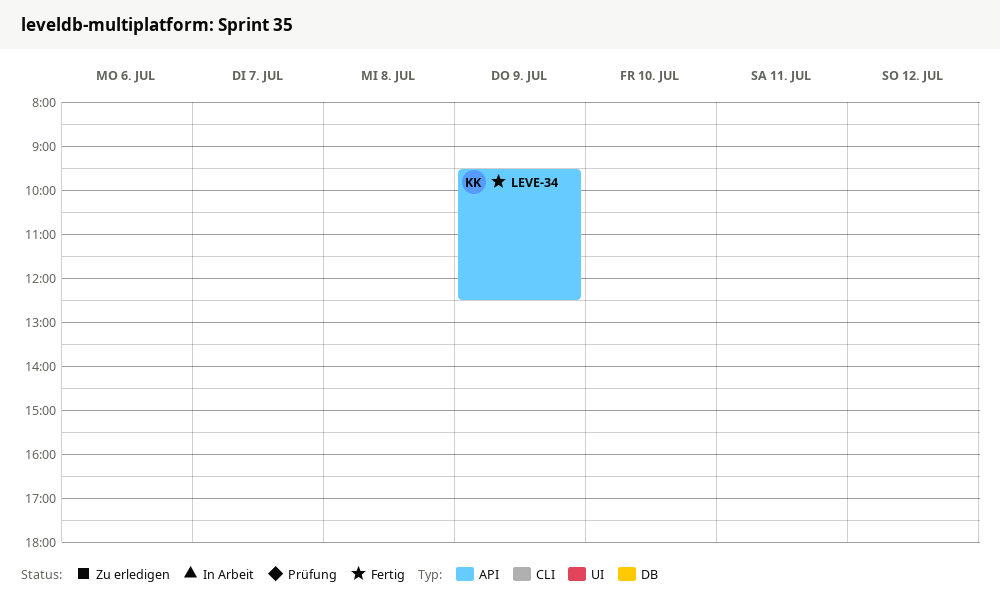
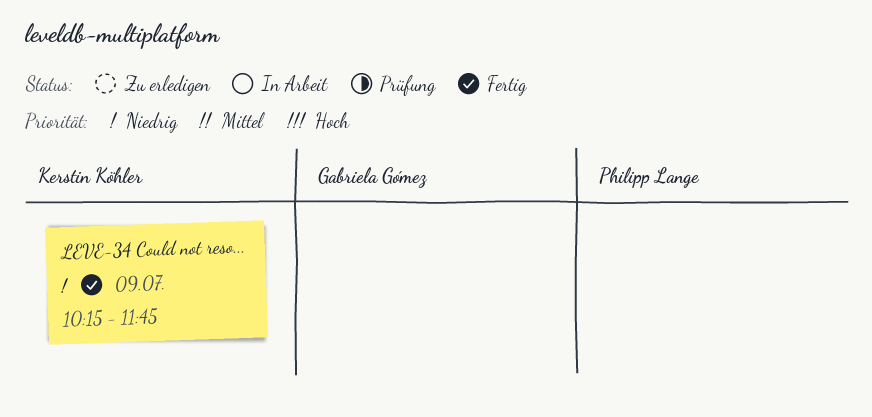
LEVE-34, begins: 09:30 -> 10:15
LEVE-34, ends: 12:30 -> 11:45

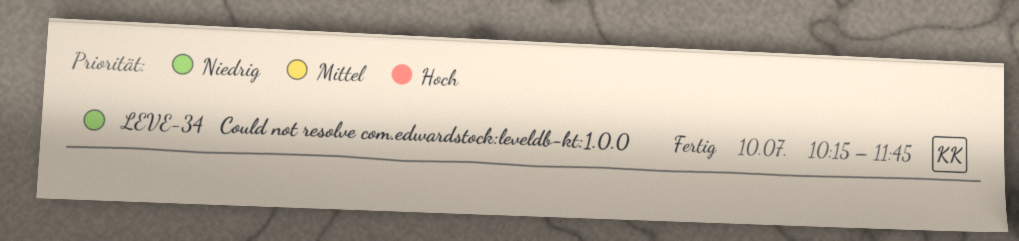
LEVE-34, day: Jul 9 -> Jul 10

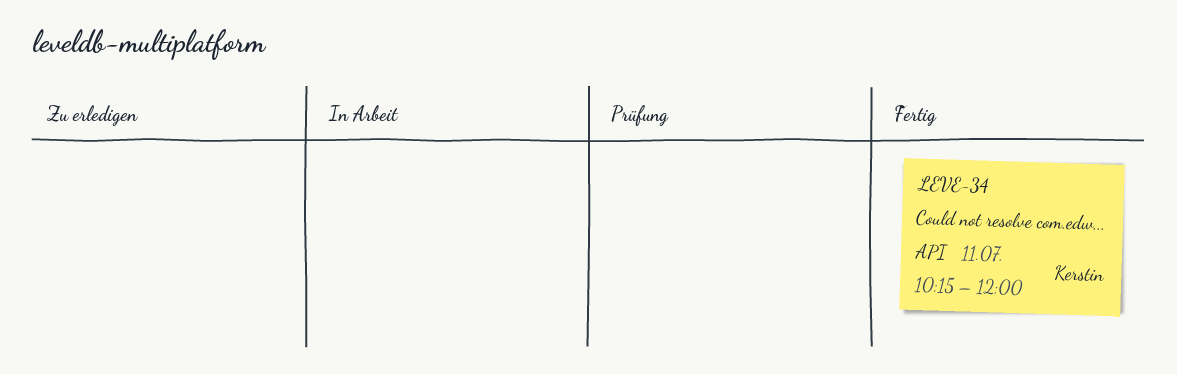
LEVE-34, day: Jul 10 -> Jul 11
LEVE-34, ends: 11:45 -> 12:00

